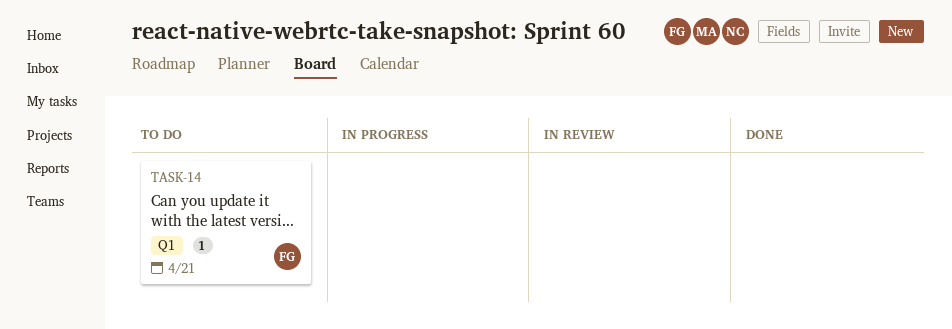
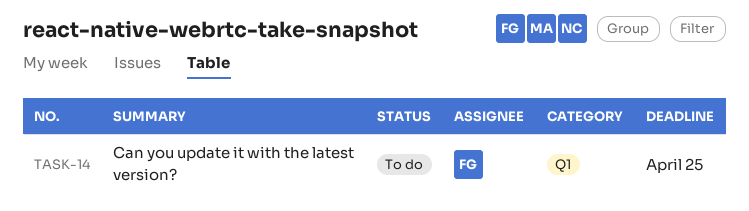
TASK-14, due: Apr 21 -> Apr 25

